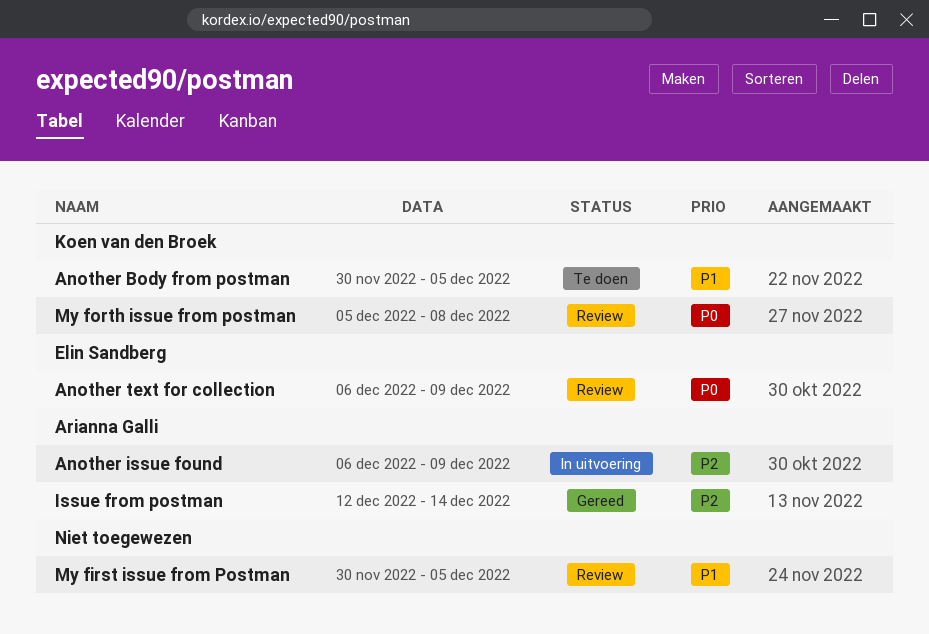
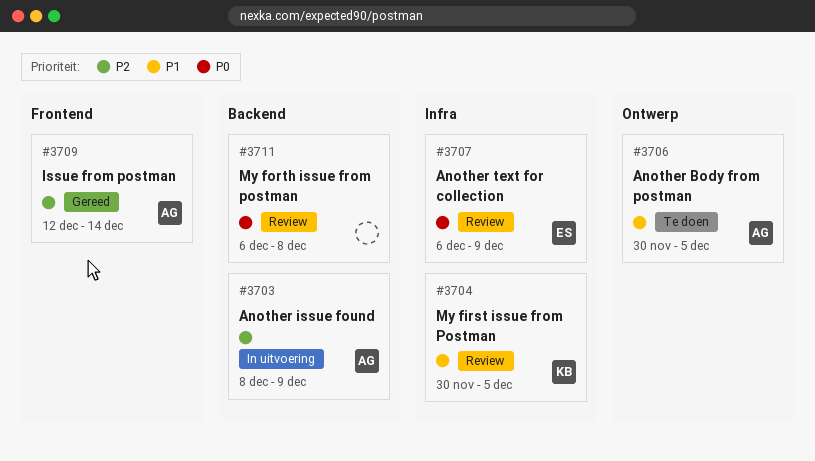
Another Body from postman, owner: Koen van den Broek -> Arianna Galli
Another issue found, start: Dec 6 -> Dec 8
My first issue from Postman, owner: none -> Koen van den Broek
My forth issue from postman, owner: Koen van den Broek -> none
My forth issue from postman, start: Dec 5 -> Dec 6

